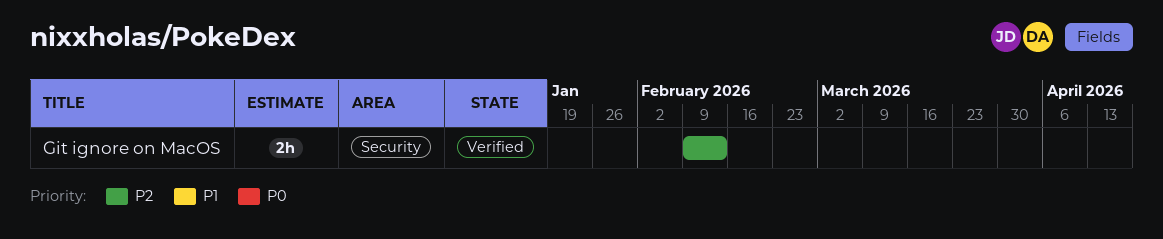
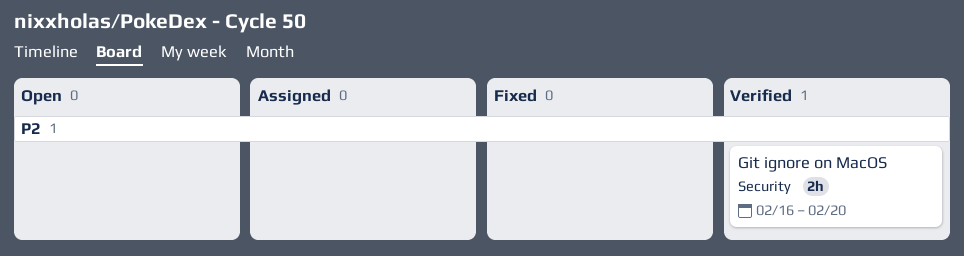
Git ignore on MacOS, start: Feb 9 -> Feb 16
Git ignore on MacOS, due: Feb 13 -> Feb 20

